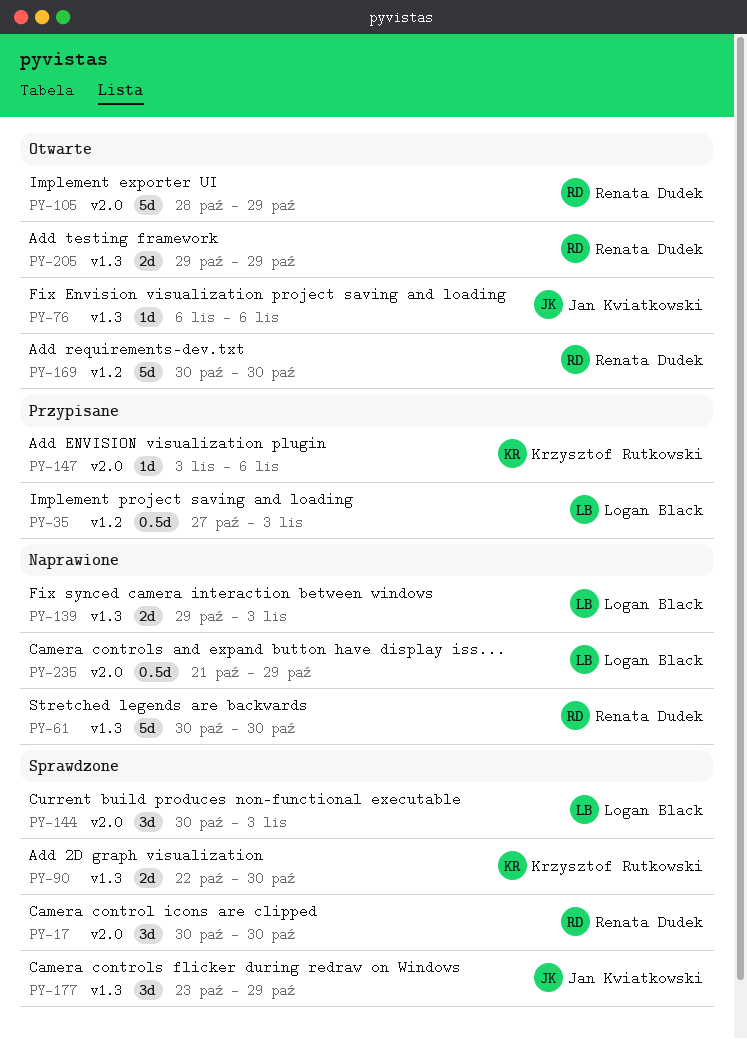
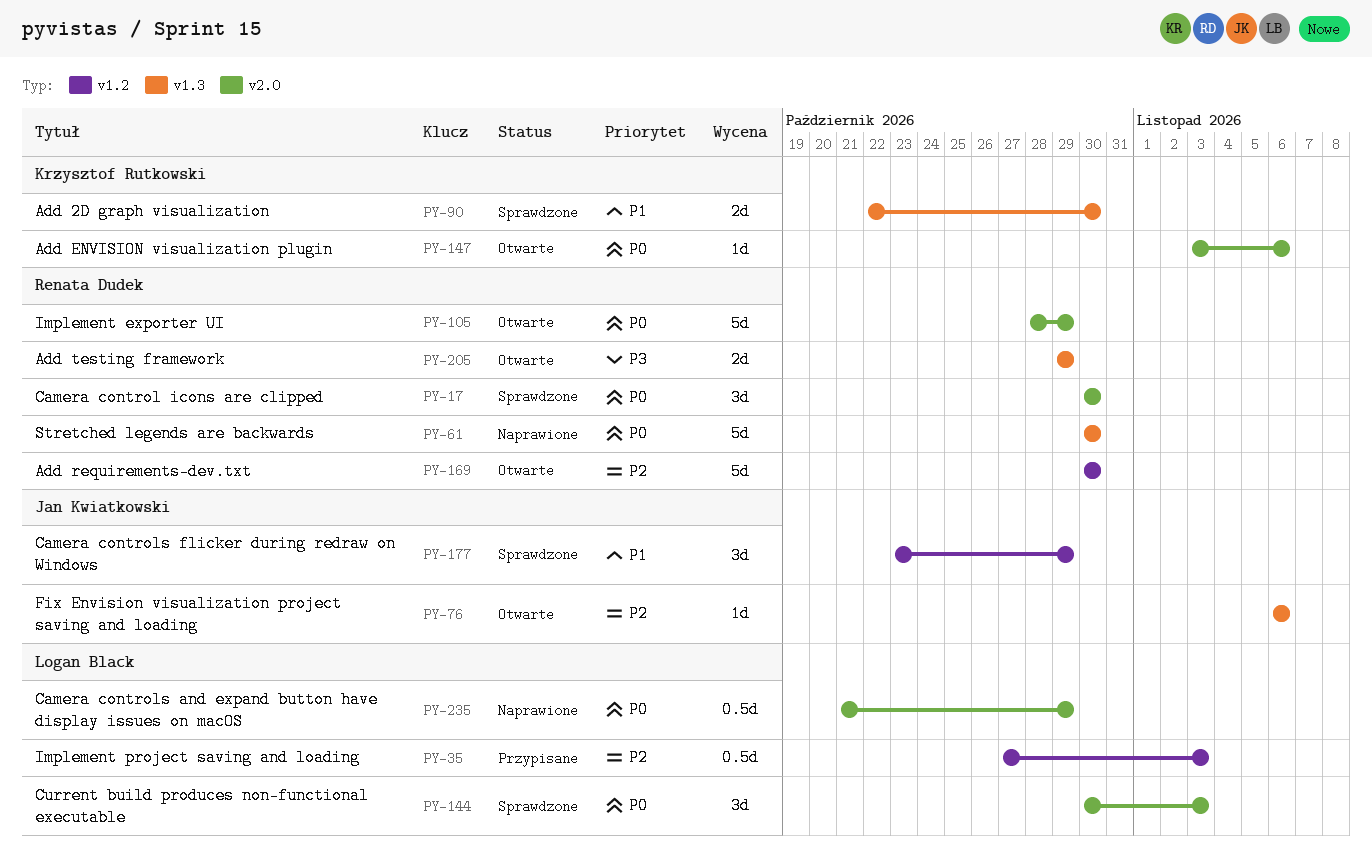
PY-139: present -> none
PY-147, status: Przypisane -> Otwarte
PY-177, label: v1.3 -> v1.2

